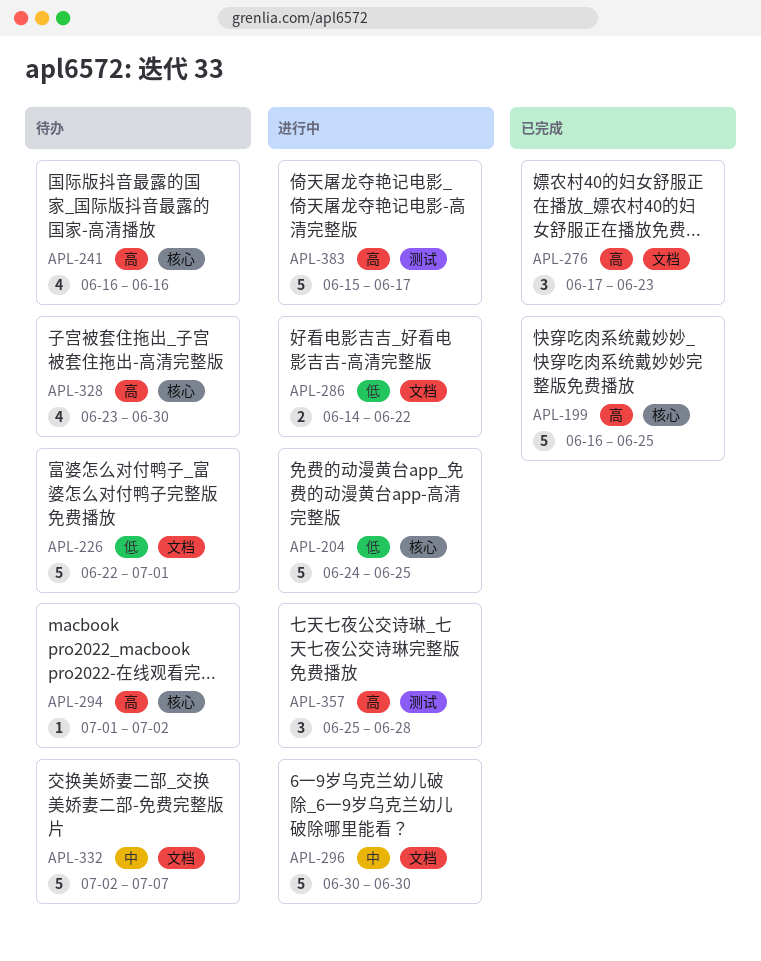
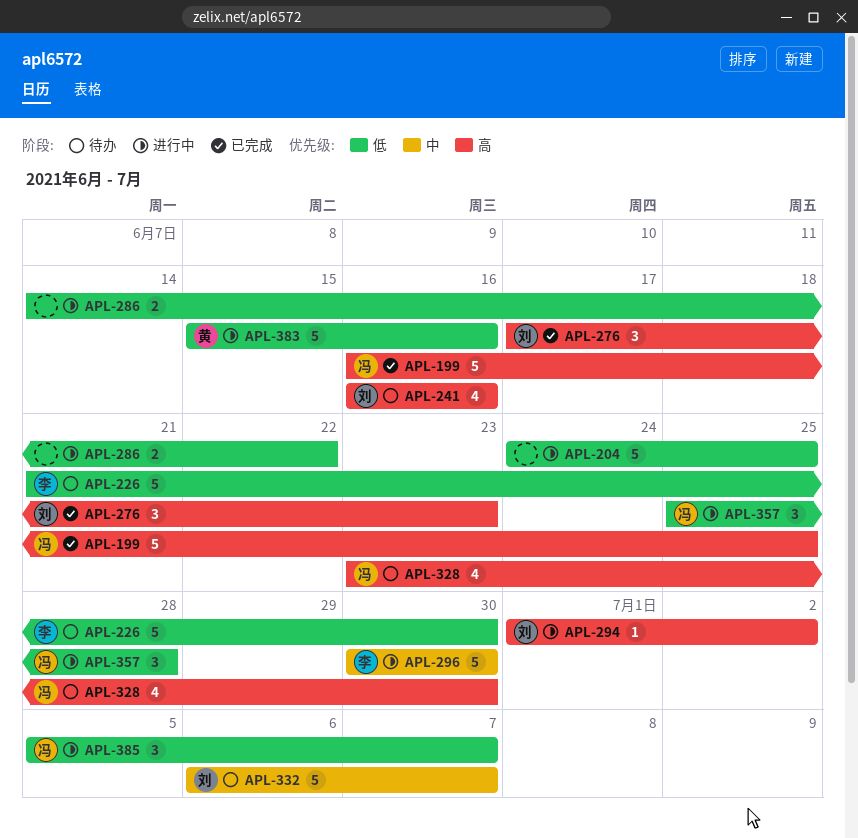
APL-226, start: Jun 22 -> Jun 21
APL-226, due: Jul 1 -> Jun 30
APL-294, status: 待办 -> 进行中
APL-332, start: Jul 2 -> Jul 6
APL-357, priority: 高 -> 低
APL-383, priority: 高 -> 低
APL-383, due: Jun 17 -> Jun 16
APL-385: none -> present

